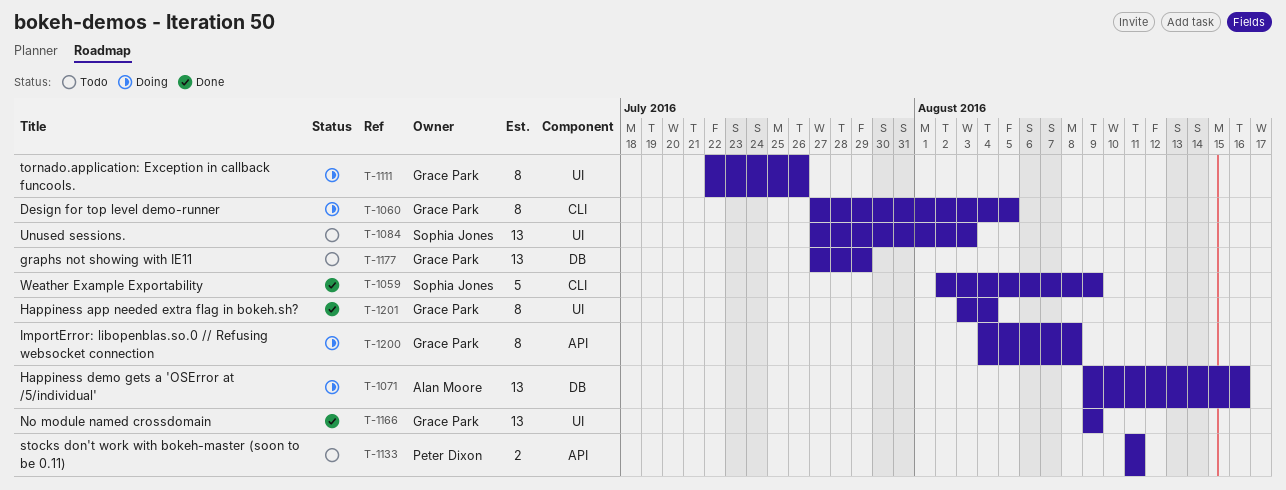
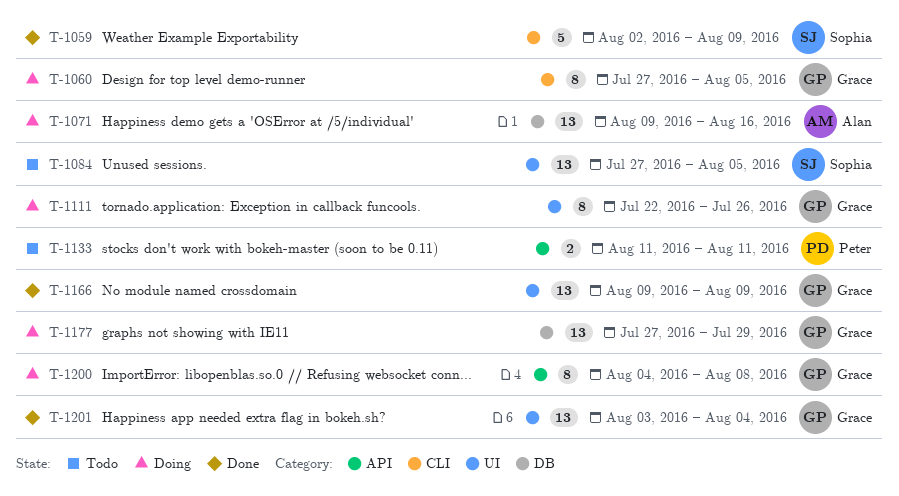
T-1084, due: Aug 3 -> Aug 5
T-1177, status: Todo -> Doing
T-1201, estimate: 8 -> 13

